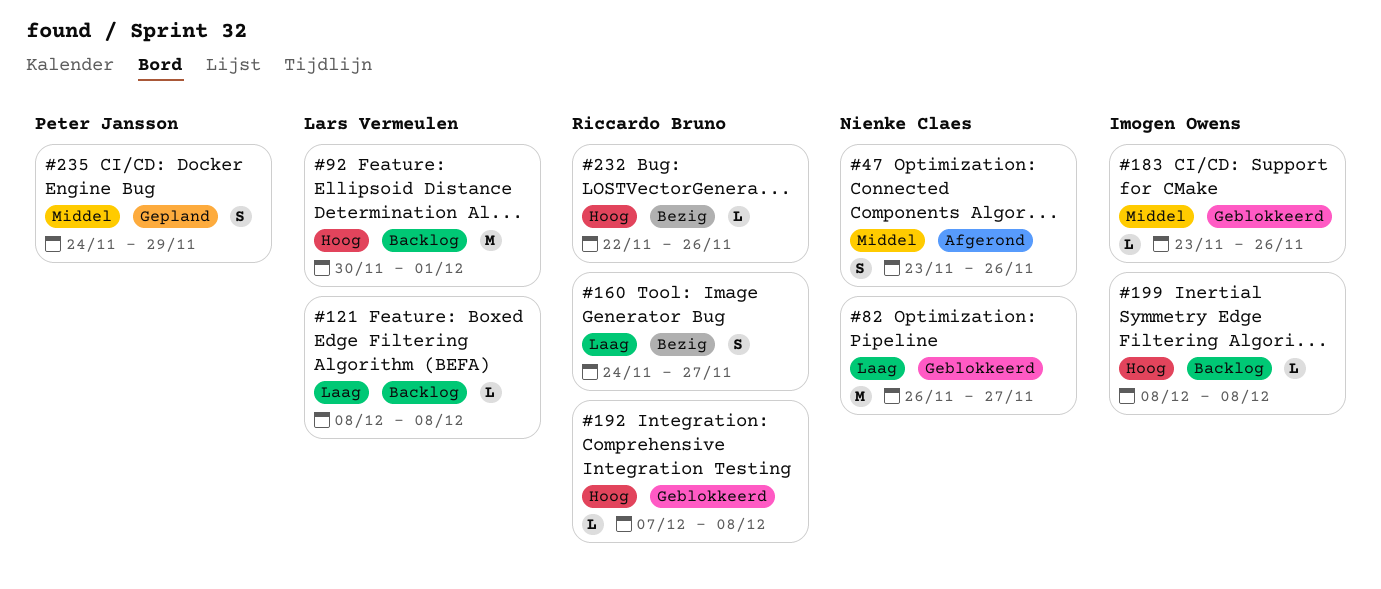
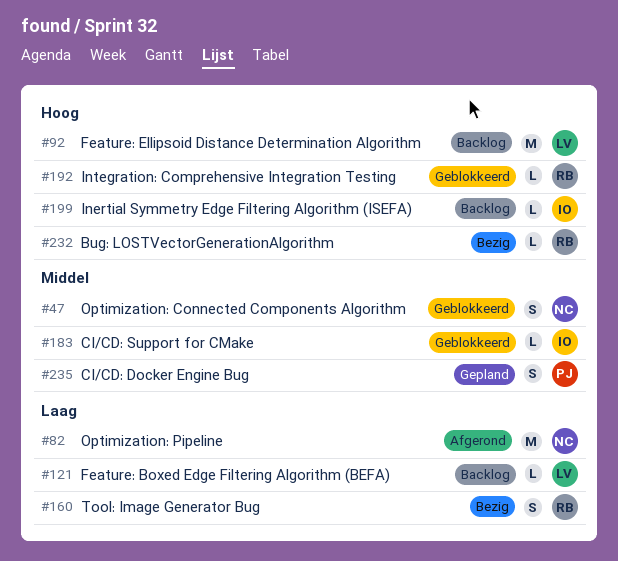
#47, status: Afgerond -> Geblokkeerd
#82, status: Geblokkeerd -> Afgerond

